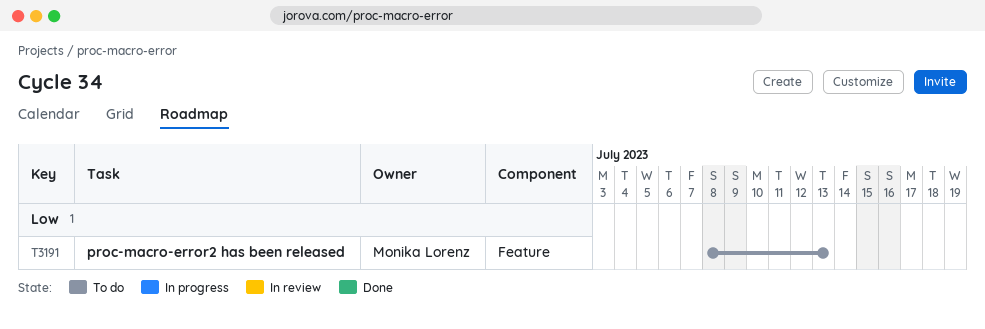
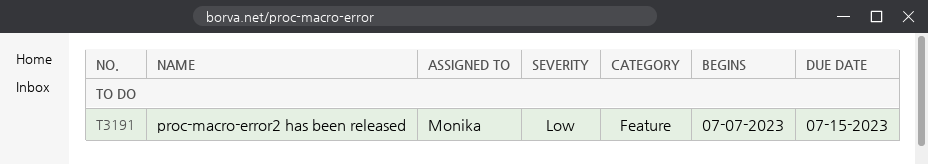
T3191, start: Jul 8 -> Jul 7
T3191, due: Jul 13 -> Jul 15

